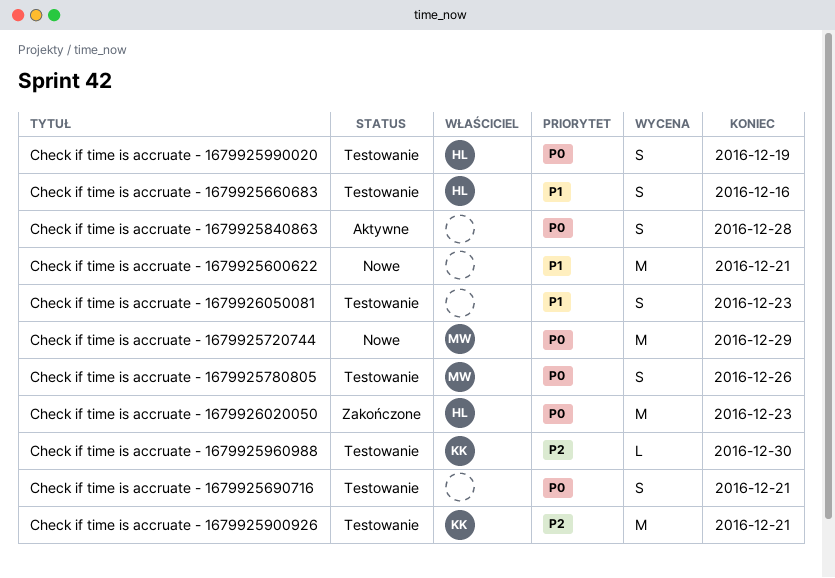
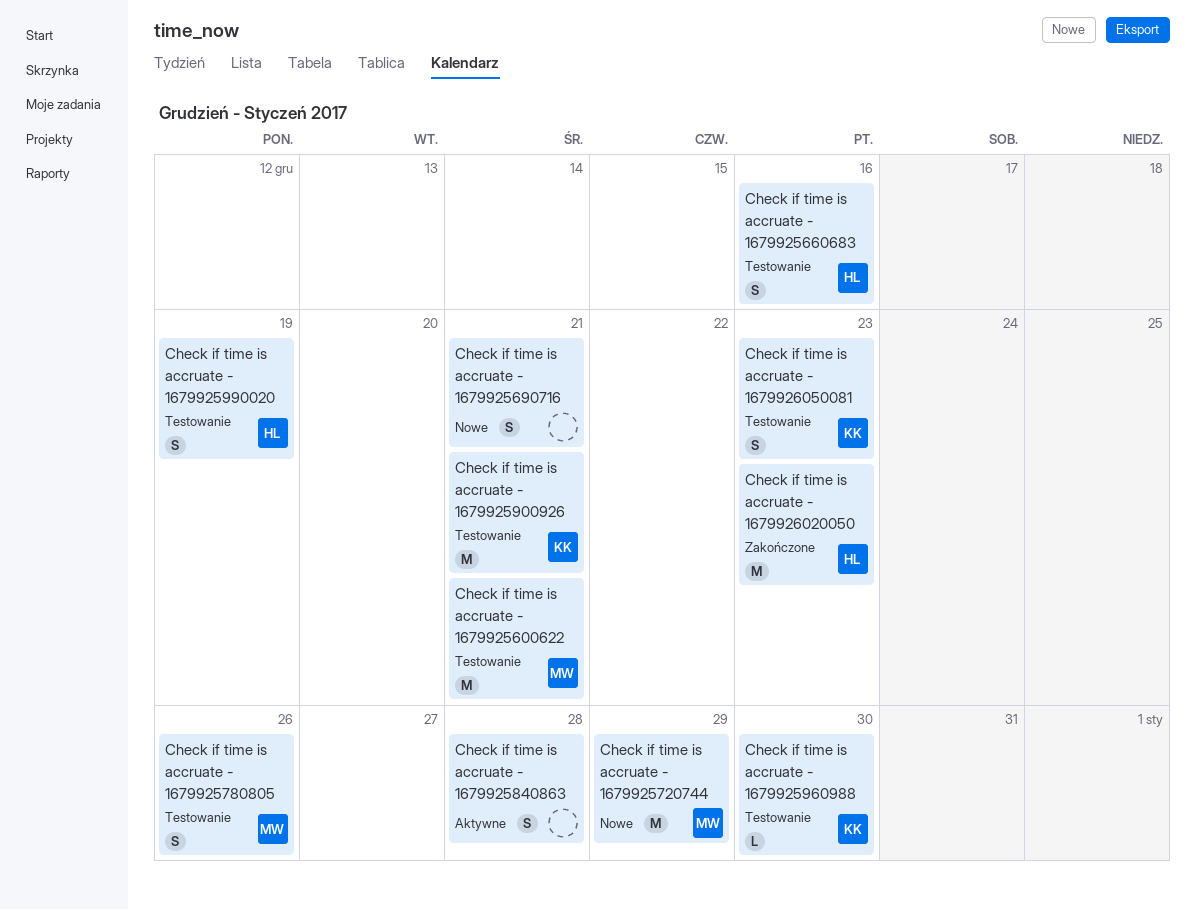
Check if time is accruate - 1679925600622, status: Nowe -> Testowanie
Check if time is accruate - 1679925600622, owner: none -> MW
Check if time is accruate - 1679925690716, status: Testowanie -> Nowe
Check if time is accruate - 1679926050081, owner: none -> KK

